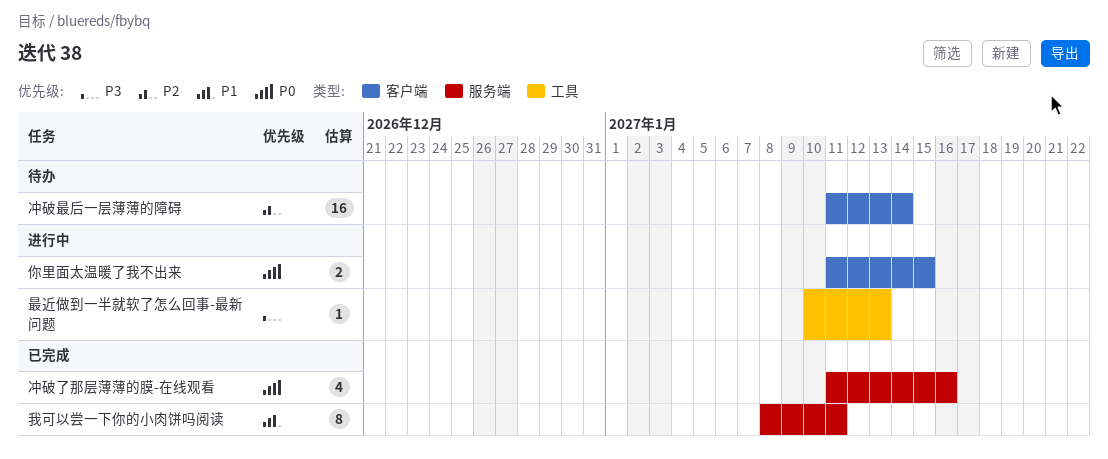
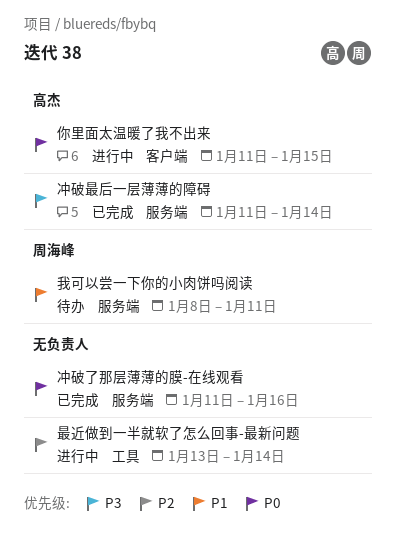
冲破最后一层薄薄的障碍, status: 待办 -> 已完成
冲破最后一层薄薄的障碍, priority: P2 -> P3
冲破最后一层薄薄的障碍, label: 客户端 -> 服务端
我可以尝一下你的小肉饼吗阅读, status: 已完成 -> 待办
最近做到一半就软了怎么回事-最新问题, priority: P3 -> P2
最近做到一半就软了怎么回事-最新问题, start: Jan 10 -> Jan 13
最近做到一半就软了怎么回事-最新问题, due: Jan 13 -> Jan 14

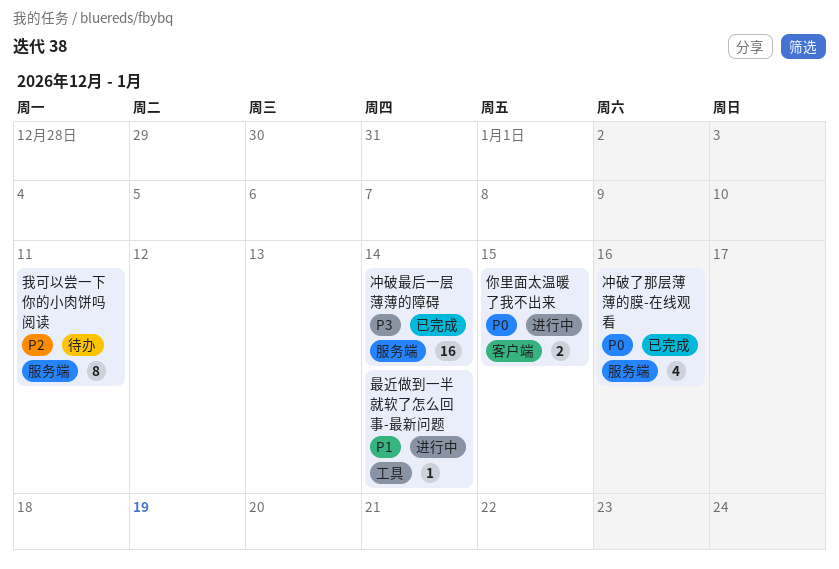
我可以尝一下你的小肉饼吗阅读, priority: P1 -> P2
最近做到一半就软了怎么回事-最新问题, priority: P2 -> P1

